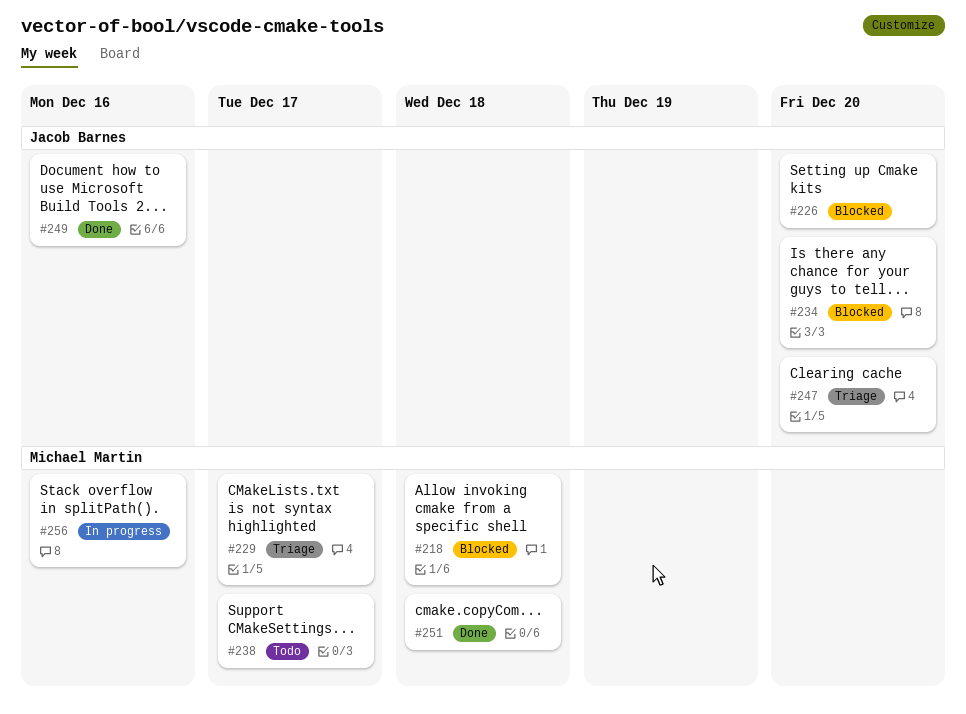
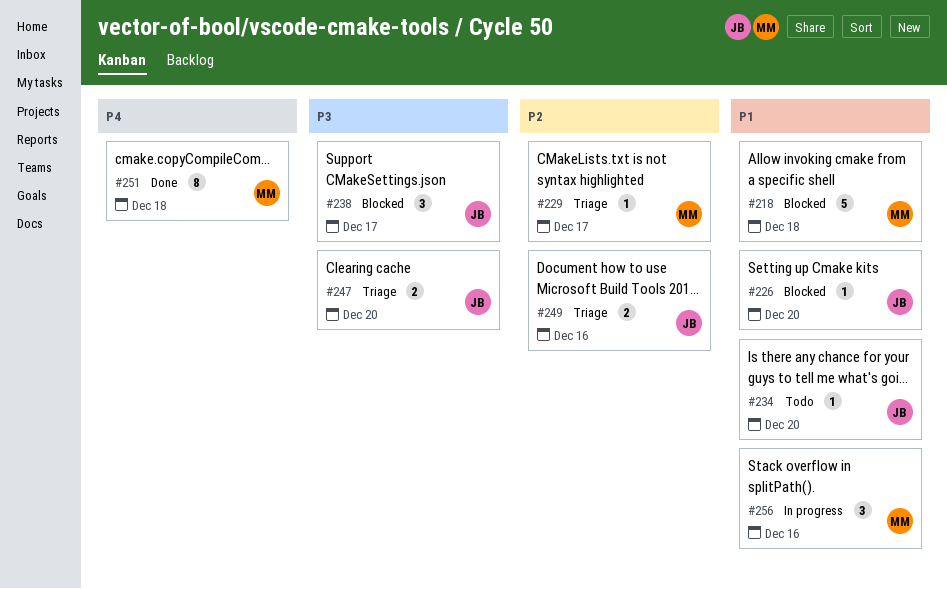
#234, status: Blocked -> Todo
#238, status: Todo -> Blocked
#238, owner: Michael Martin -> Jacob Barnes
#249, status: Done -> Triage

